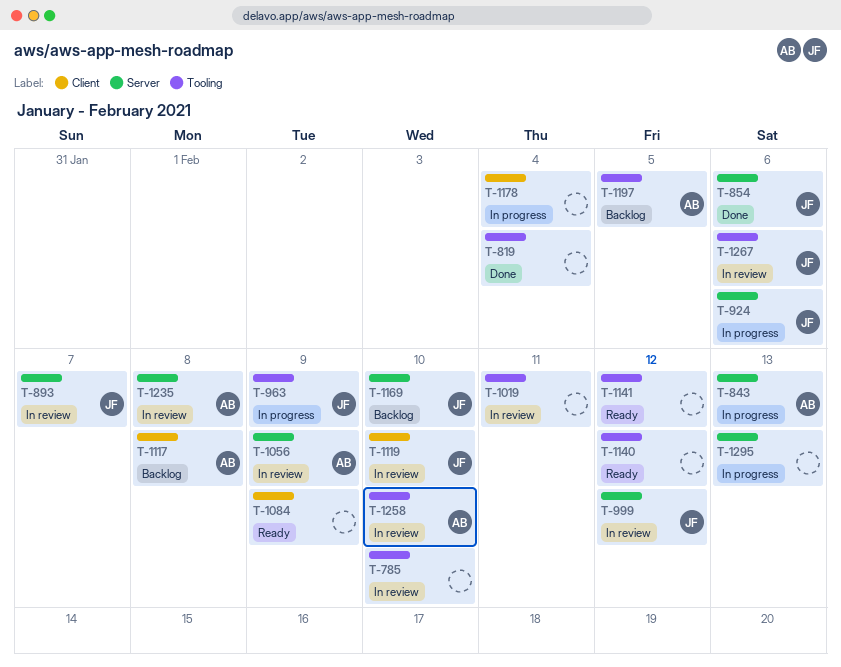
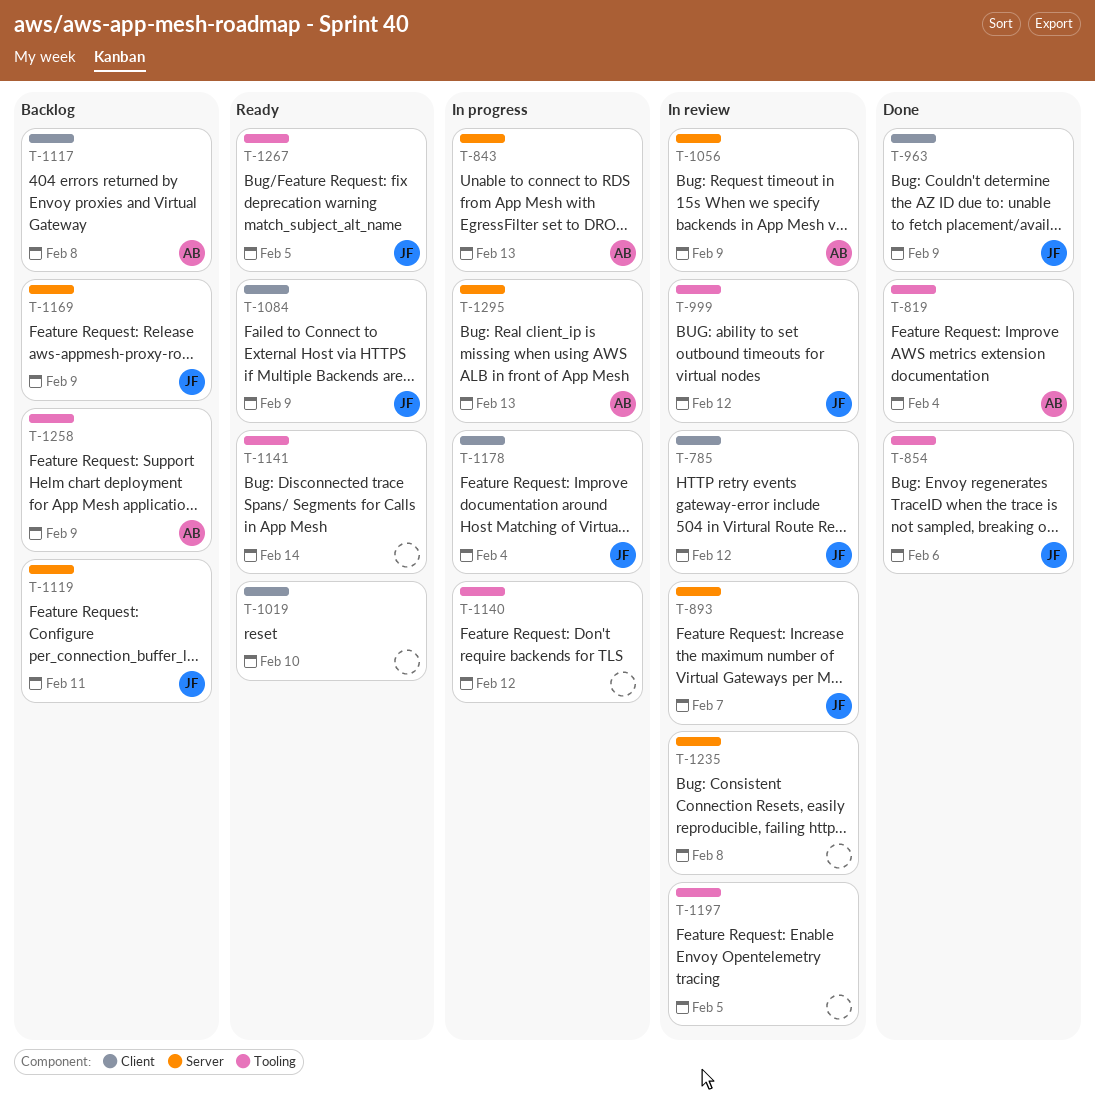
T-785, owner: none -> JF
T-785, label: Tooling -> Client
T-785, due: Feb 10 -> Feb 12
T-819, owner: none -> AB
T-854, label: Server -> Tooling
T-924: present -> none
T-963, status: In progress -> Done
T-963, label: Tooling -> Client
T-999, label: Server -> Tooling
T-1019, status: In review -> Ready
T-1019, label: Tooling -> Client
T-1019, due: Feb 11 -> Feb 10
T-1084, owner: none -> JF
T-1119, status: In review -> Backlog
T-1119, label: Client -> Server
T-1119, due: Feb 10 -> Feb 11
T-1140, status: Ready -> In progress
T-1141, due: Feb 12 -> Feb 14
T-1169, due: Feb 10 -> Feb 9
T-1178, owner: none -> JF
T-1197, status: Backlog -> In review
T-1197, owner: AB -> none
T-1235, owner: AB -> none
T-1258, status: In review -> Backlog
T-1258, due: Feb 10 -> Feb 9
T-1267, status: In review -> Ready
T-1267, due: Feb 6 -> Feb 5
T-1295, owner: none -> AB

